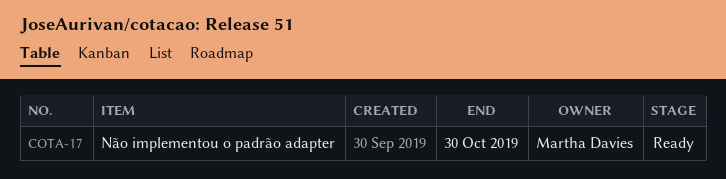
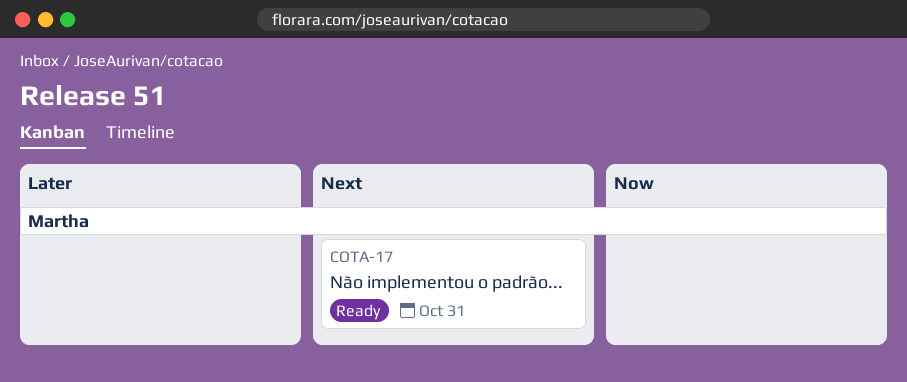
COTA-17, due: Oct 30 -> Oct 31

